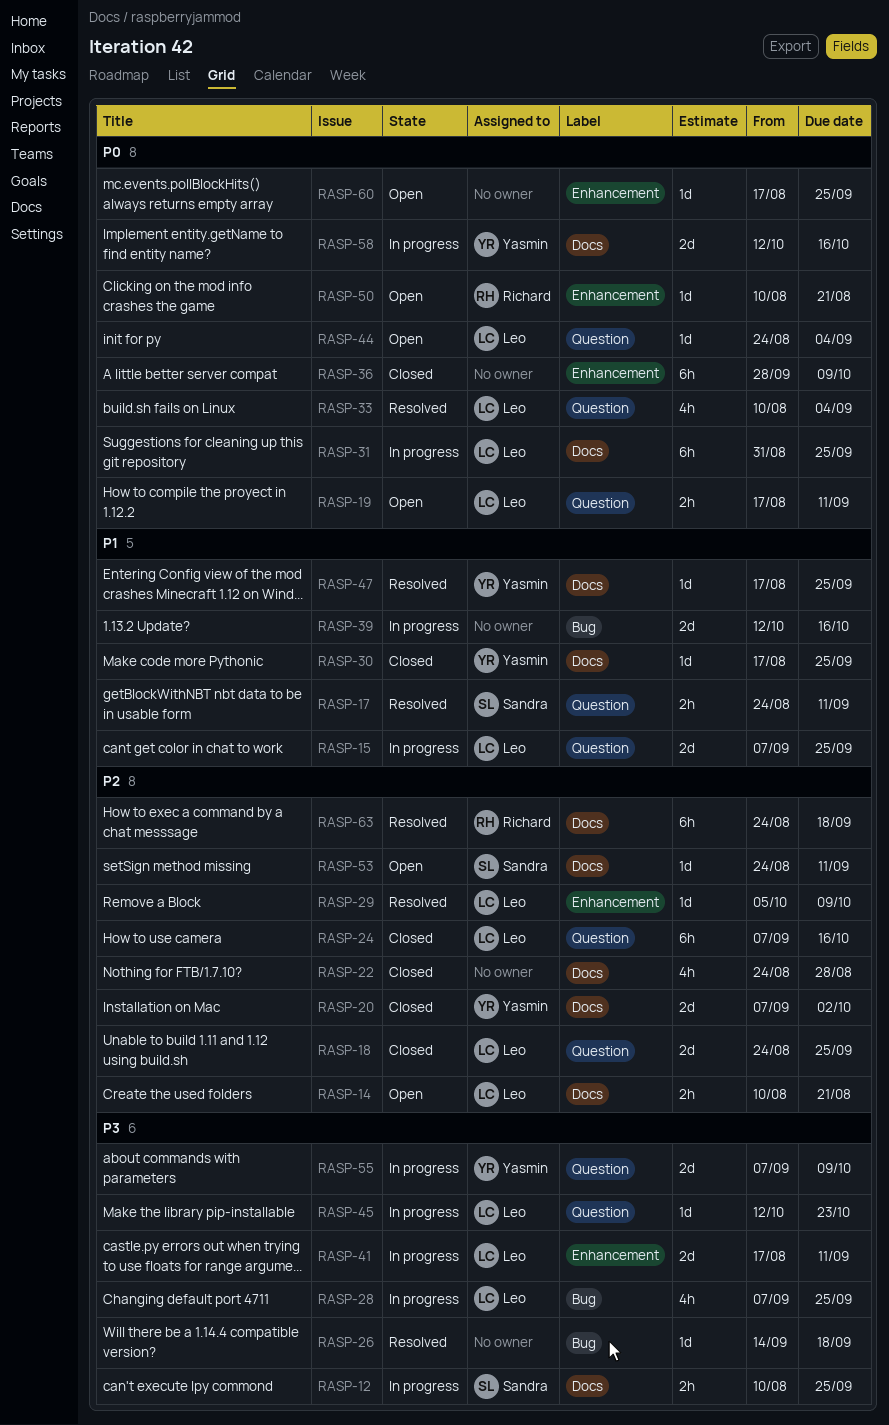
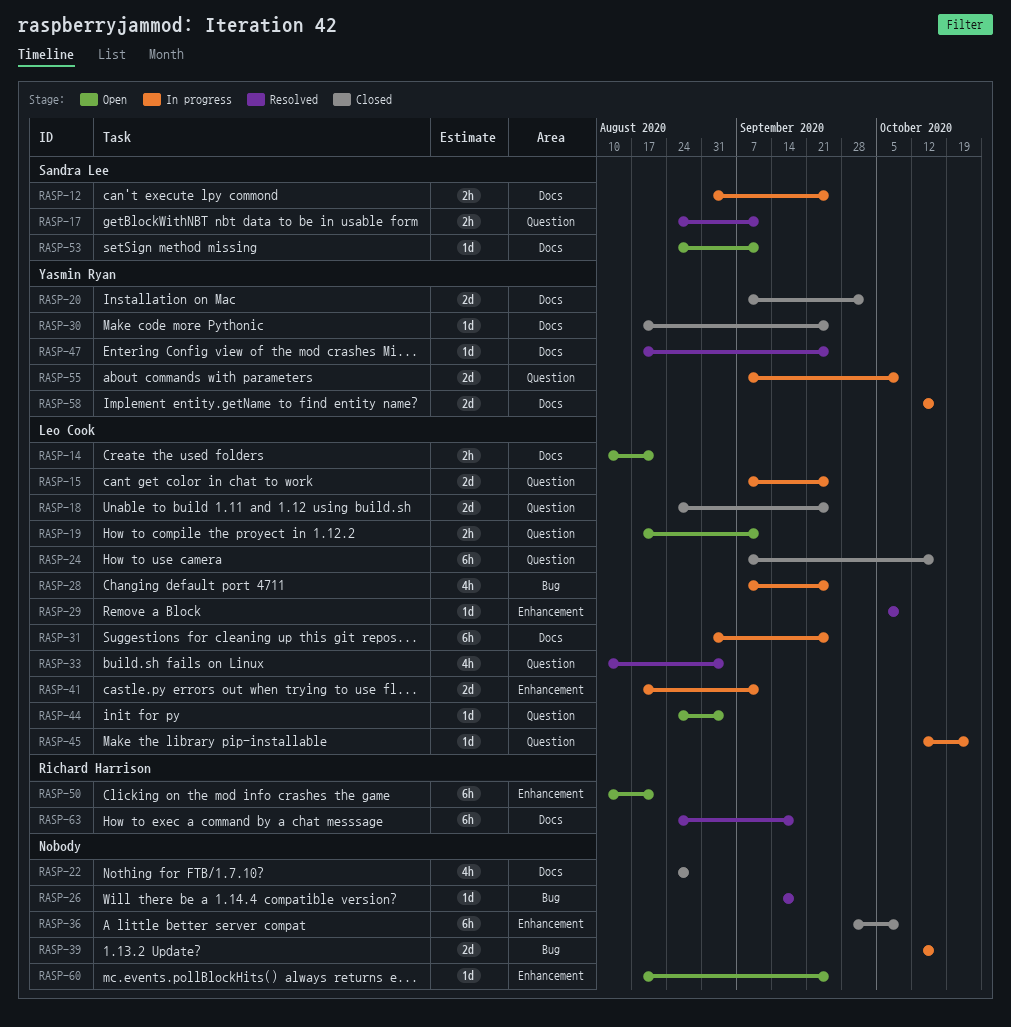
RASP-12, start: Aug 10 -> Aug 31
RASP-50, estimate: 1d -> 6h

